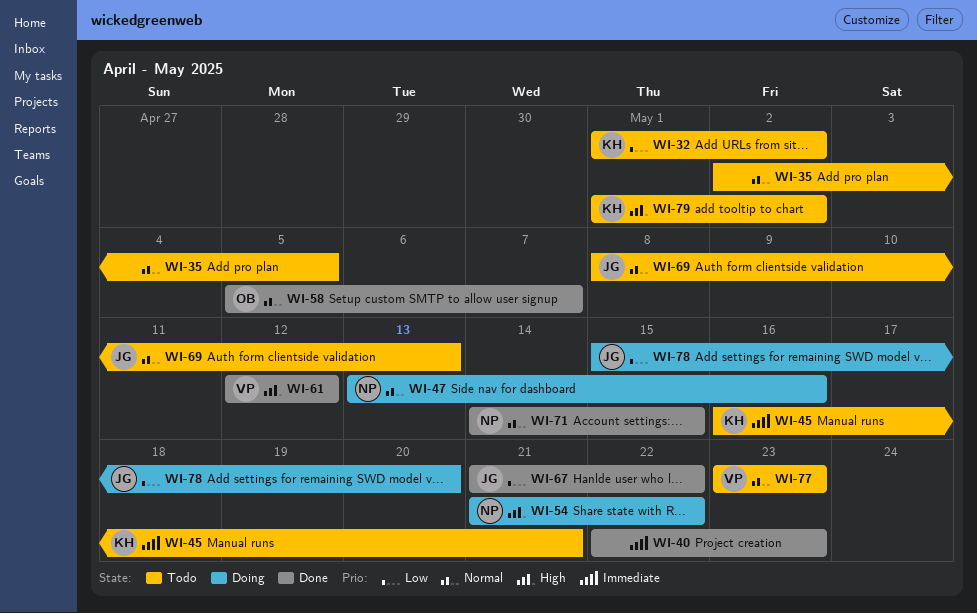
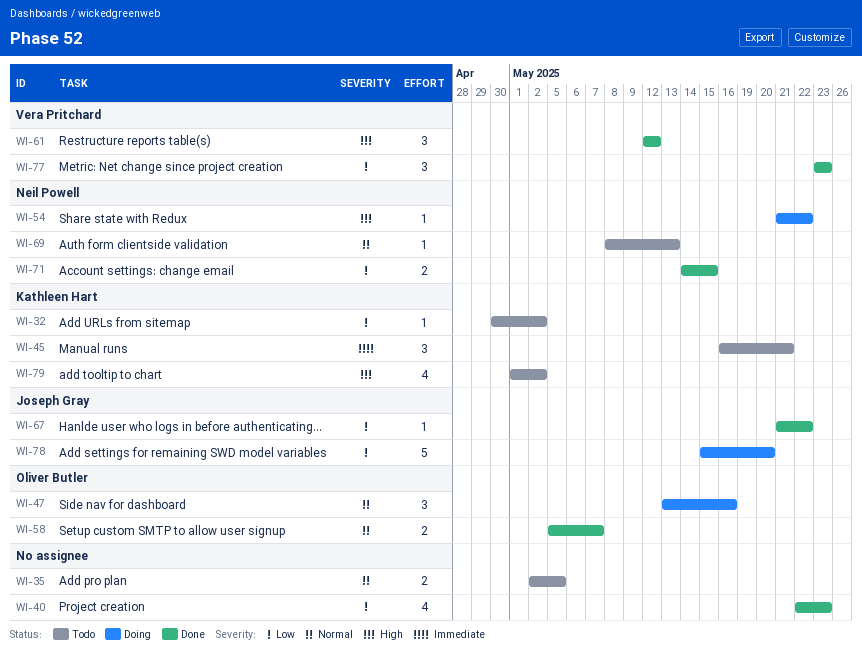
WI-32, start: May 1 -> Apr 30
WI-40, priority: Immediate -> Low
WI-47, owner: Neil Powell -> Oliver Butler
WI-69, owner: Joseph Gray -> Neil Powell
WI-71, priority: Normal -> Low
WI-77, status: Todo -> Done
WI-77, priority: Normal -> Low

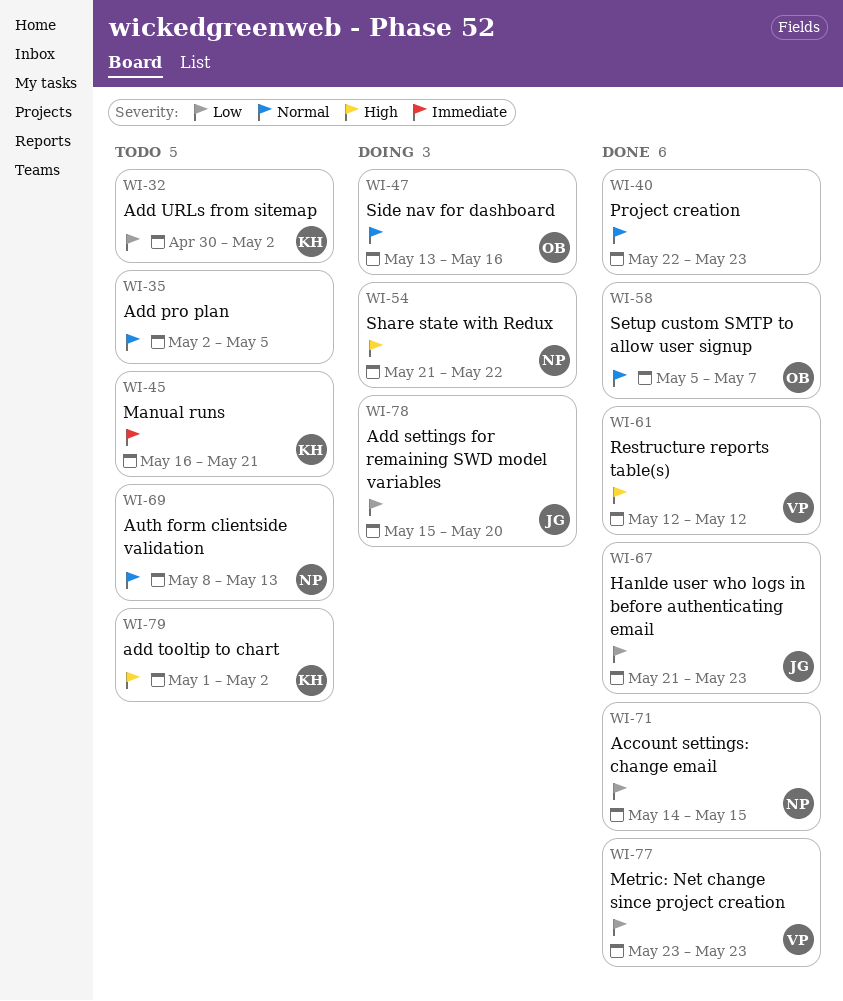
WI-40, priority: Low -> Normal
WI-67, due: May 22 -> May 23

